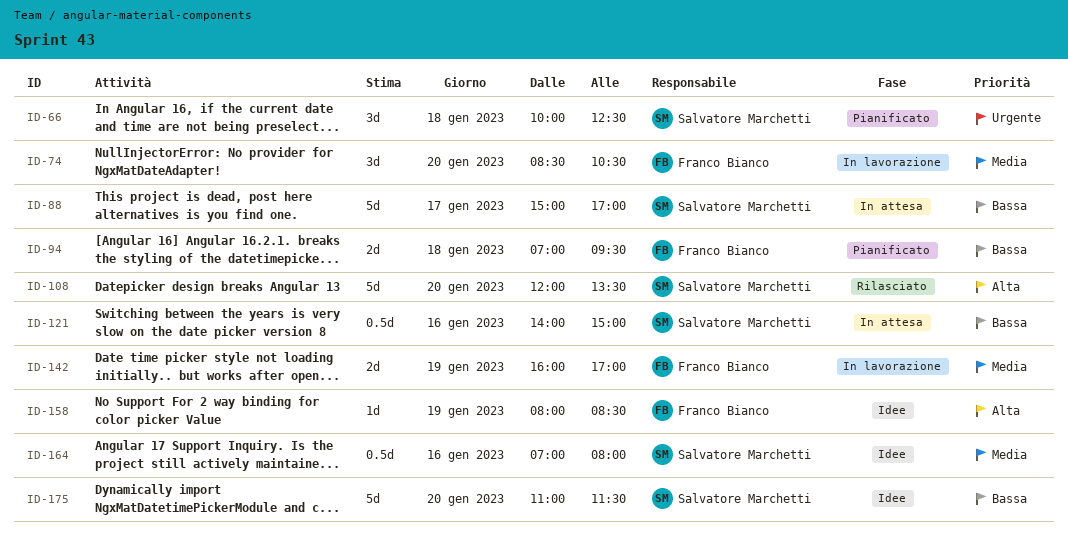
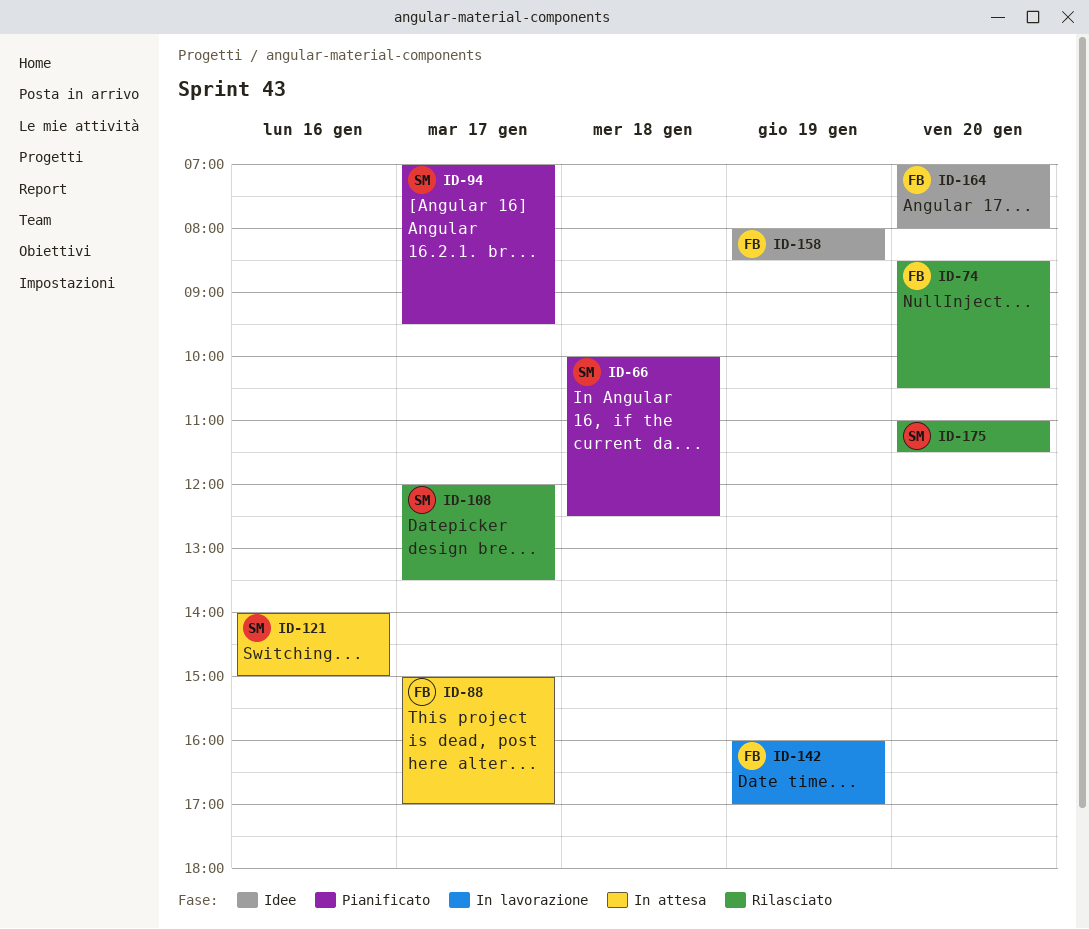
ID-74, status: In lavorazione -> Rilasciato
ID-88, owner: Salvatore Marchetti -> Franco Bianco
ID-94, owner: Franco Bianco -> Salvatore Marchetti
ID-94, day: Jan 18 -> Jan 17
ID-108, day: Jan 20 -> Jan 17
ID-164, owner: Salvatore Marchetti -> Franco Bianco
ID-164, day: Jan 16 -> Jan 20
ID-175, status: Idee -> Rilasciato

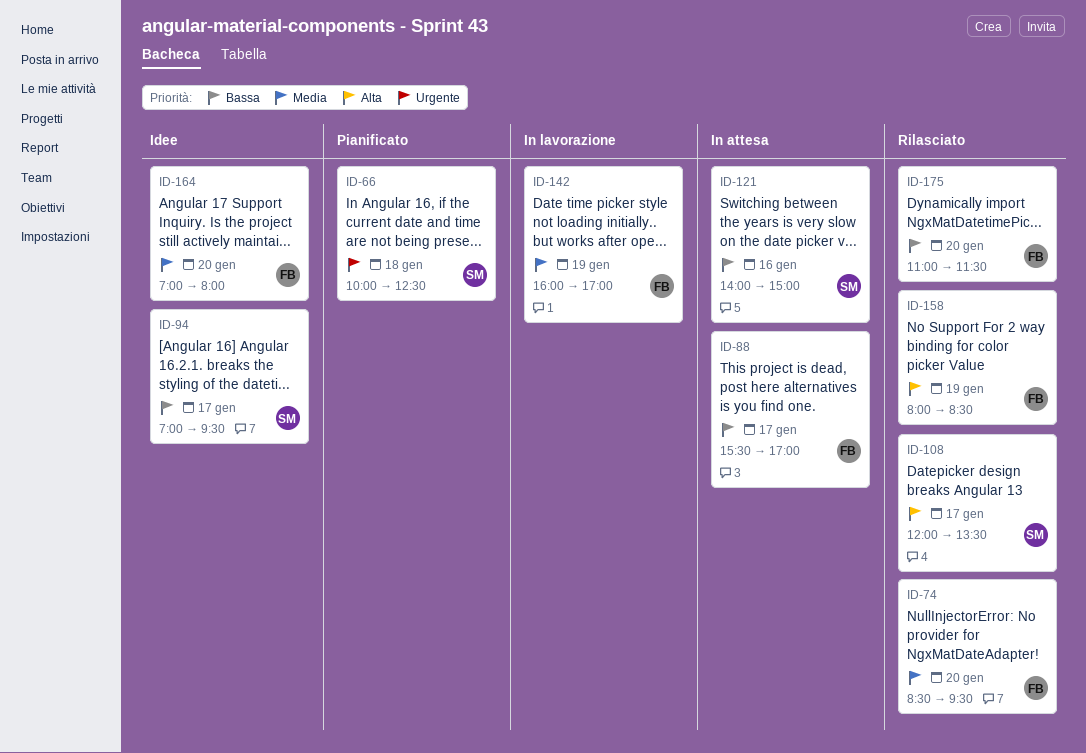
ID-74, ends: 10:30 -> 09:30
ID-88, begins: 15:00 -> 15:30
ID-94, status: Pianificato -> Idee
ID-158, status: Idee -> Rilasciato
ID-175, owner: SM -> FB

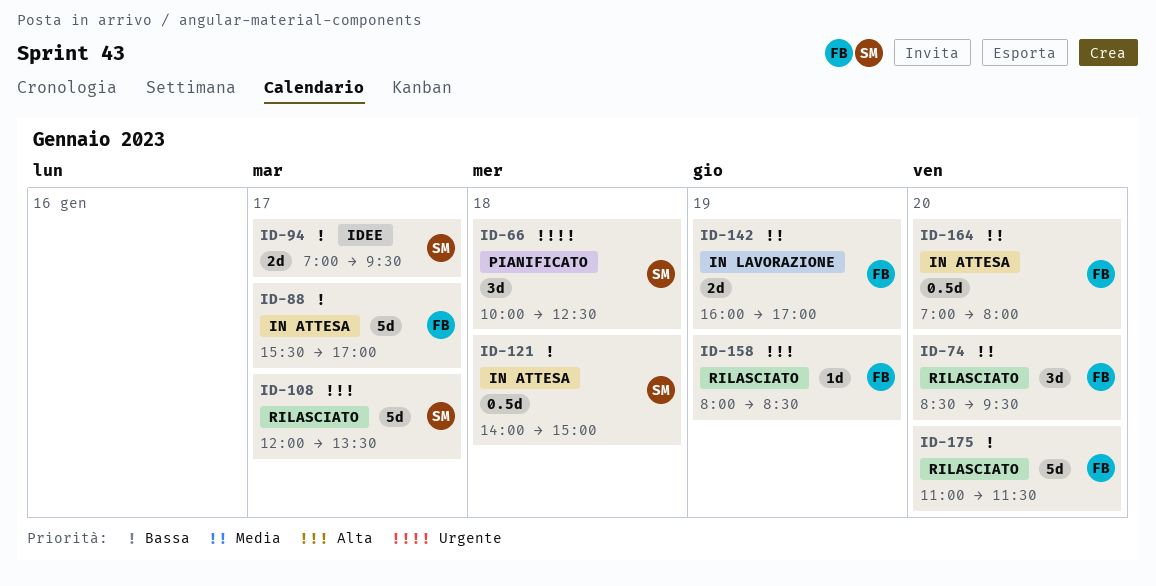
ID-121, day: Jan 16 -> Jan 18
ID-164, status: Idee -> In attesa

